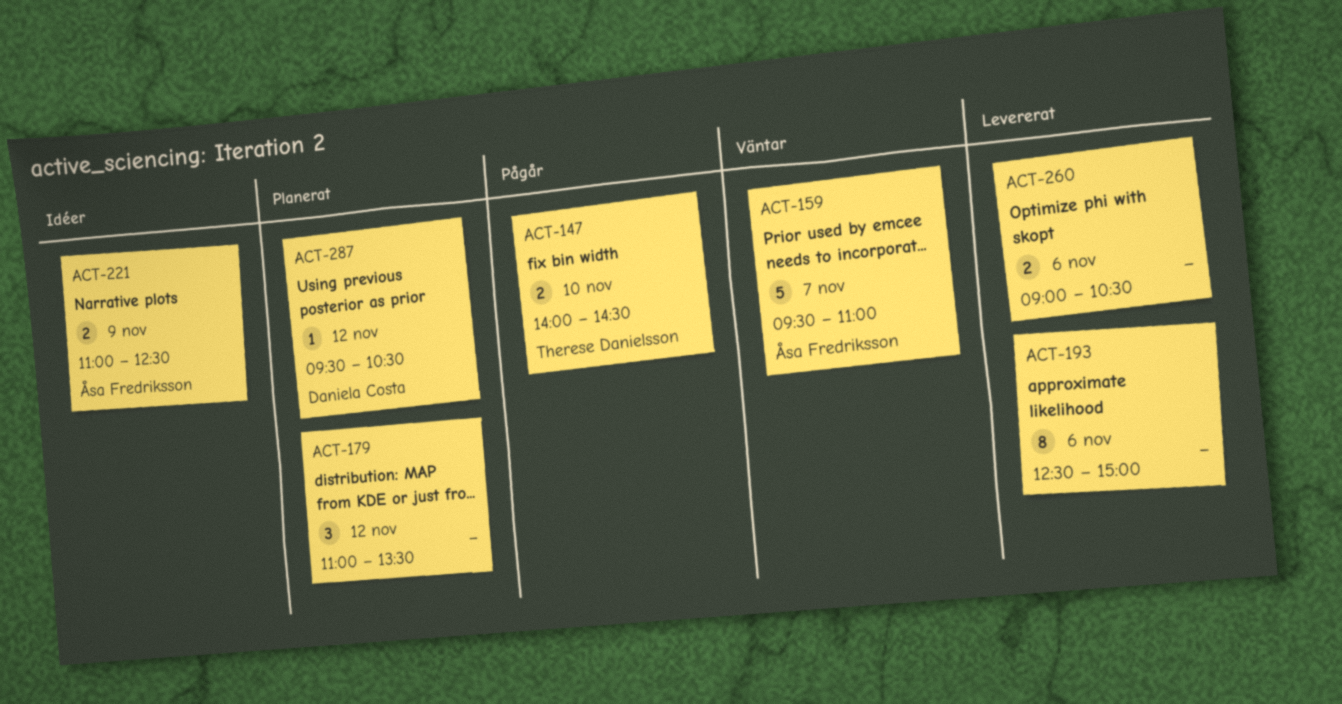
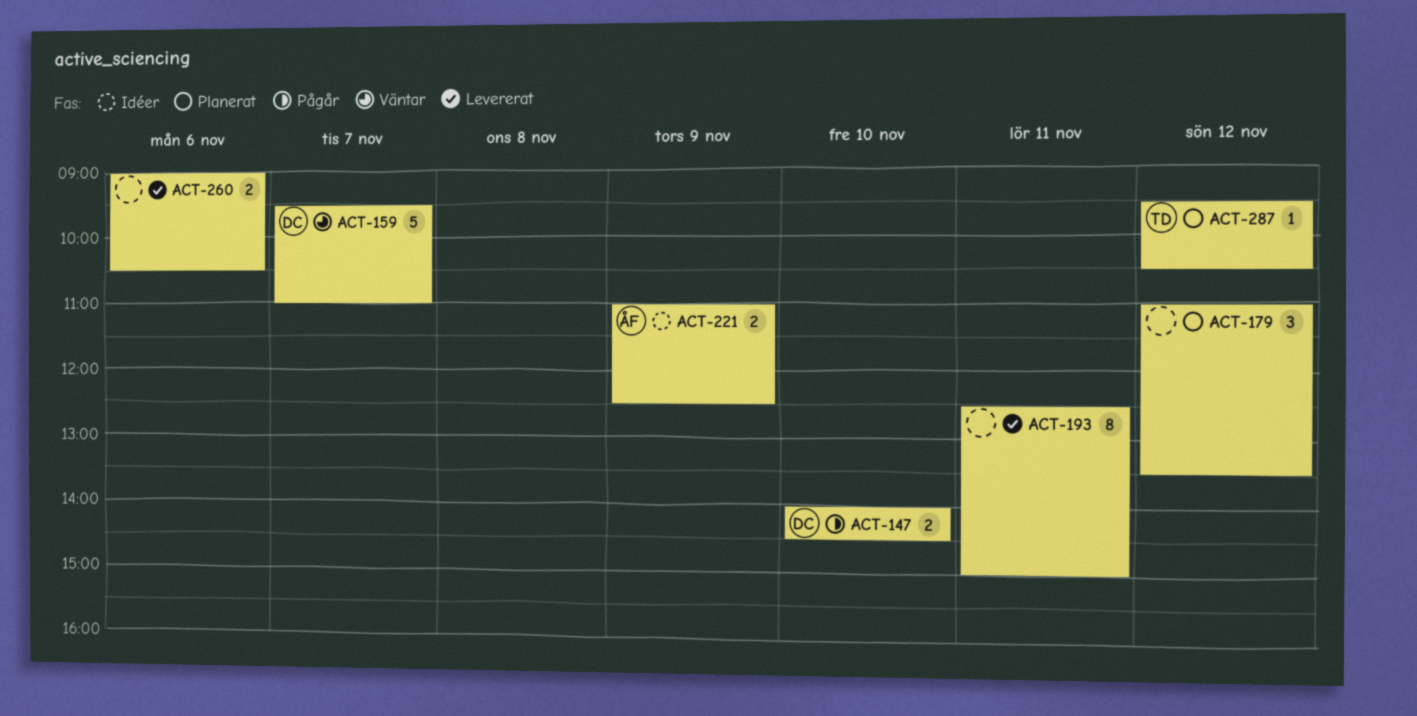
ACT-147, owner: Therese Danielsson -> Daniela Costa
ACT-159, owner: Åsa Fredriksson -> Daniela Costa
ACT-193, day: Nov 6 -> Nov 11
ACT-287, owner: Daniela Costa -> Therese Danielsson

